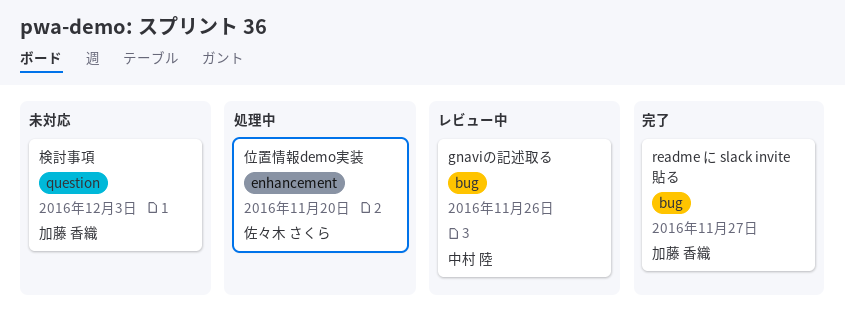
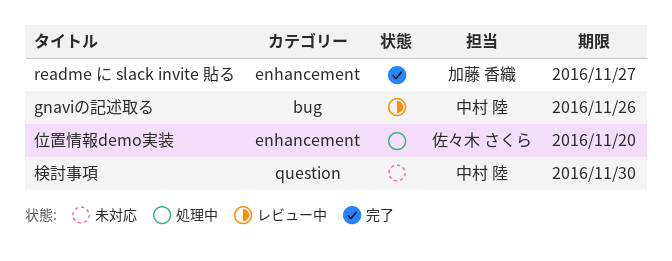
readme に slack invite 貼る, label: bug -> enhancement
検討事項, owner: 加藤 香織 -> 中村 陸
検討事項, due: Dec 3 -> Nov 30

